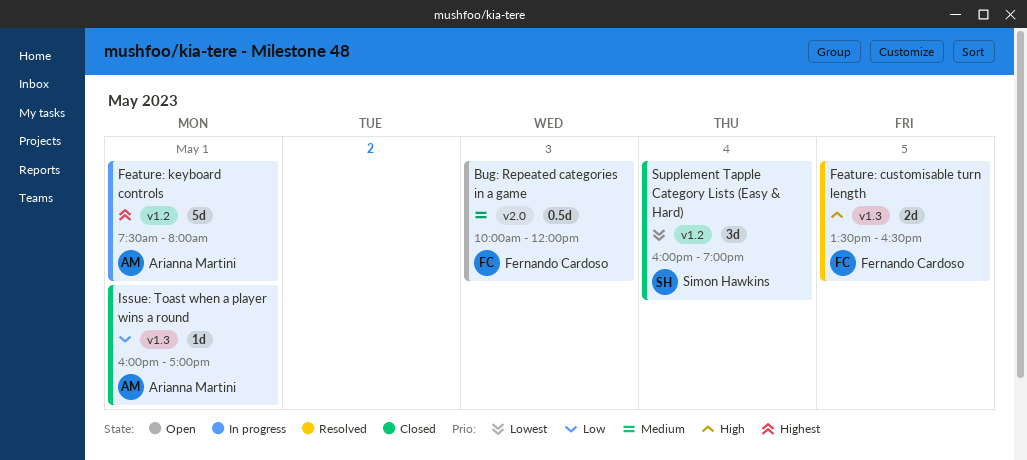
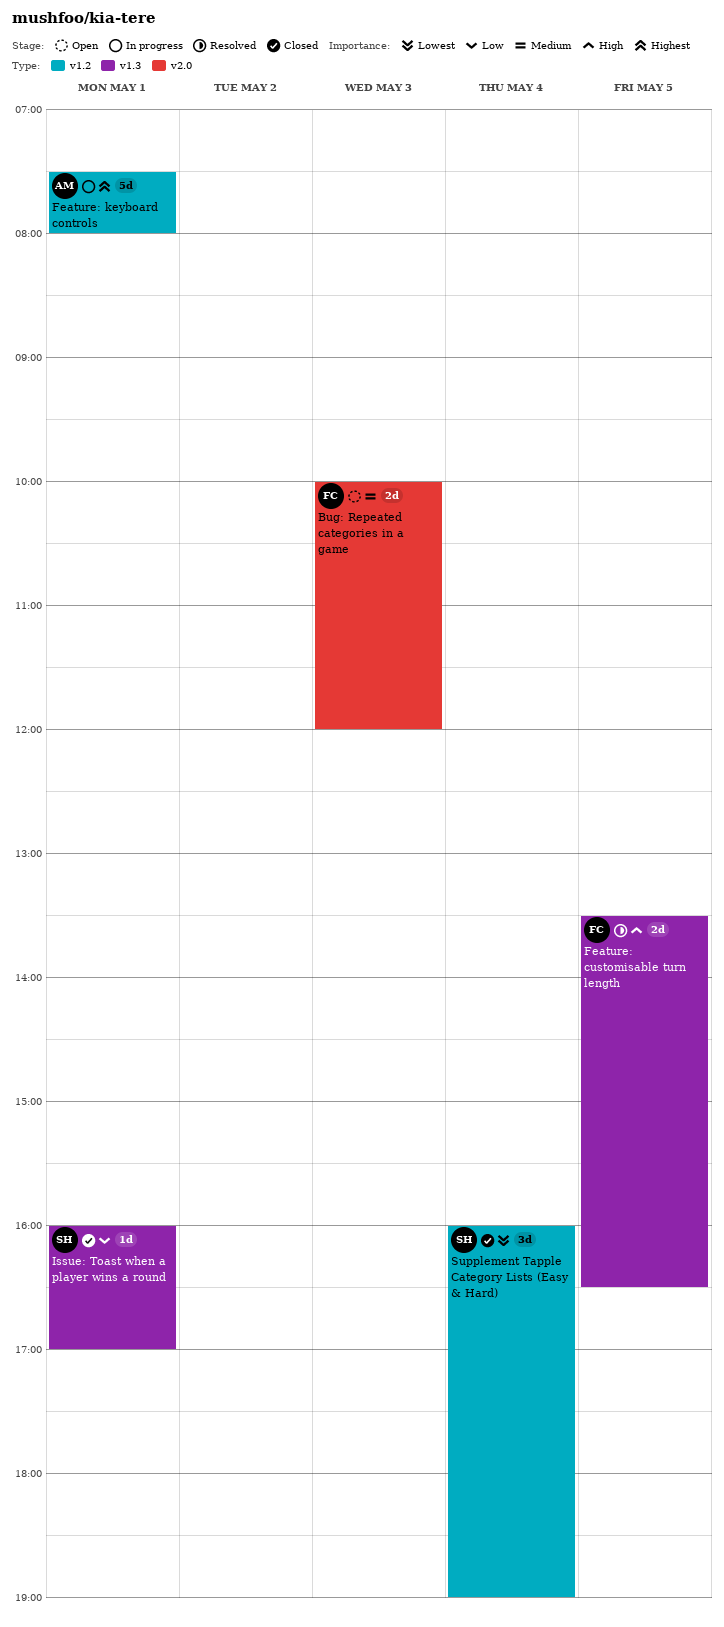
Bug: Repeated categories in a game, estimate: 0.5d -> 2d
Issue: Toast when a player wins a round, owner: Arianna Martini -> Simon Hawkins

